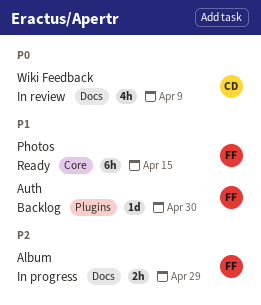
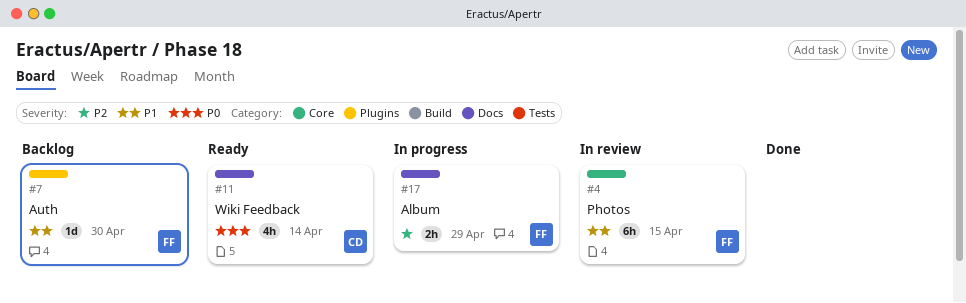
Photos, status: Ready -> In review
Wiki Feedback, status: In review -> Ready
Wiki Feedback, due: Apr 9 -> Apr 14

